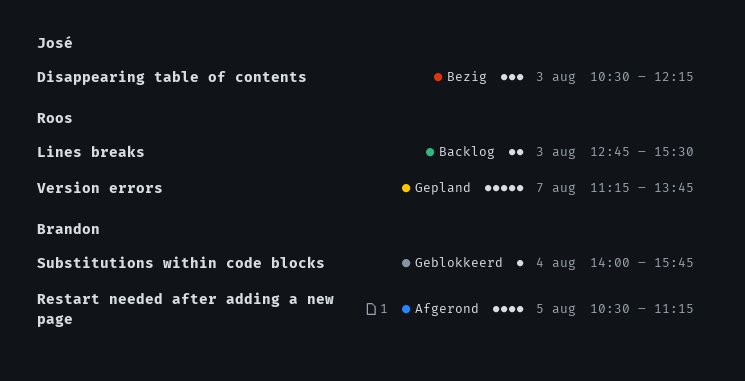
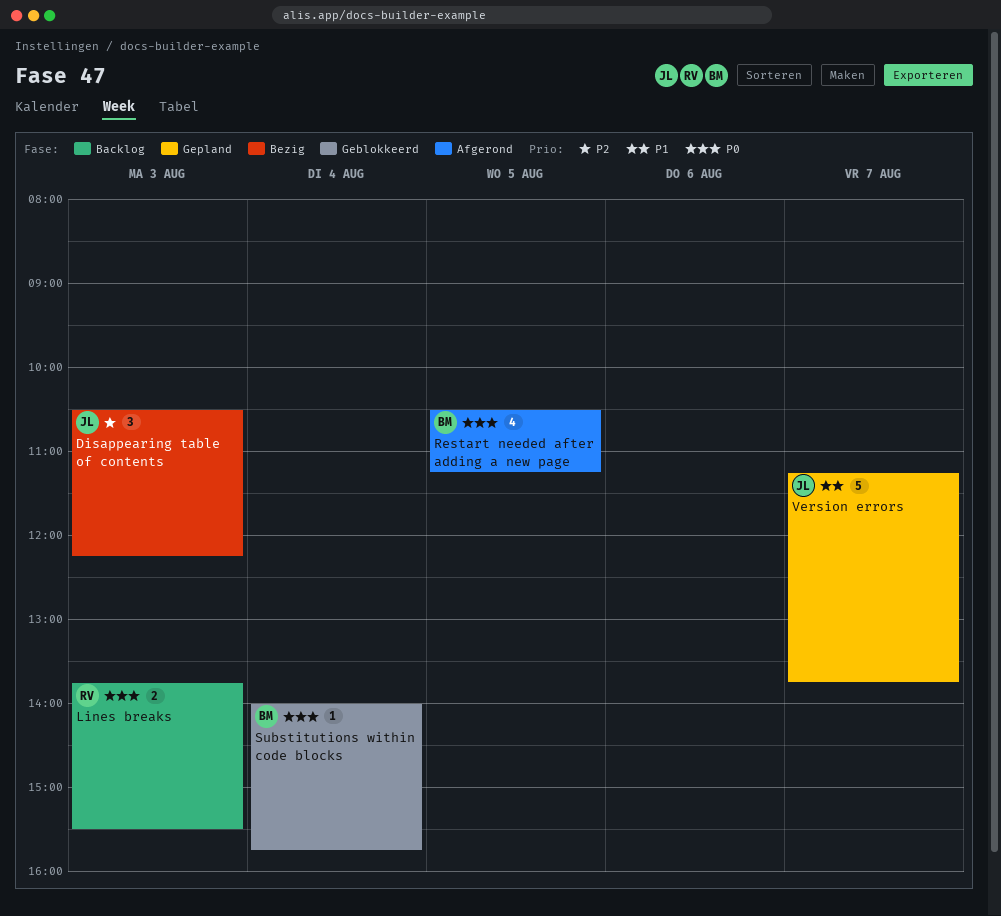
Lines breaks, begins: 12:45 -> 13:45
Version errors, owner: Roos -> José

